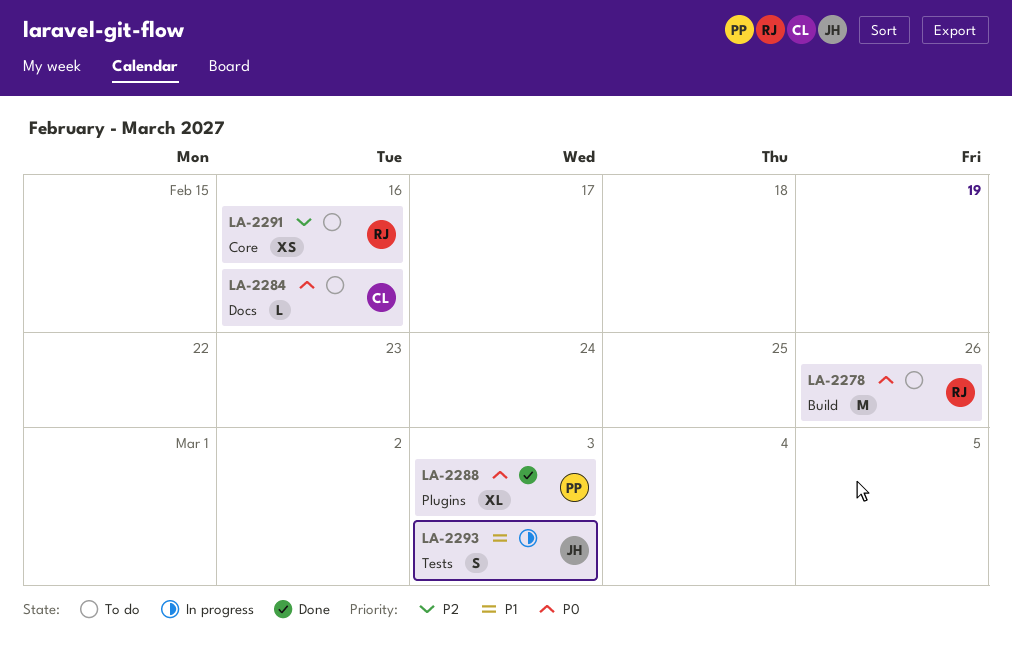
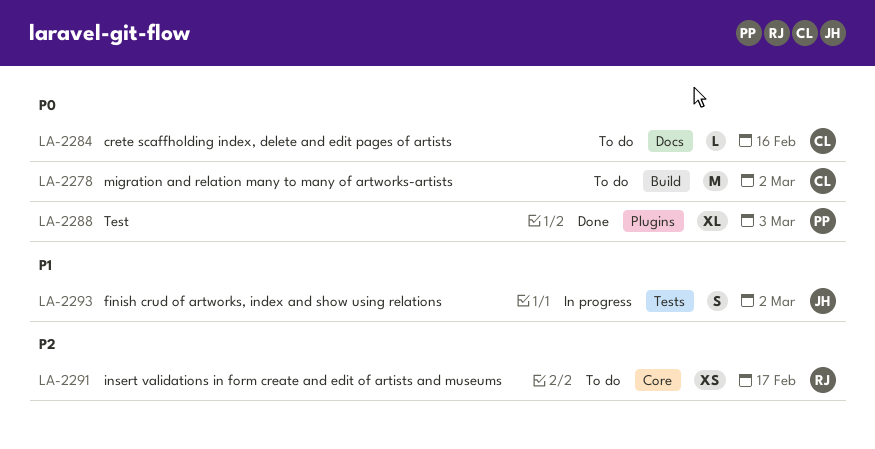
LA-2278, owner: RJ -> CL
LA-2278, due: Feb 26 -> Mar 2
LA-2291, due: Feb 16 -> Feb 17
LA-2293, due: Mar 3 -> Mar 2

